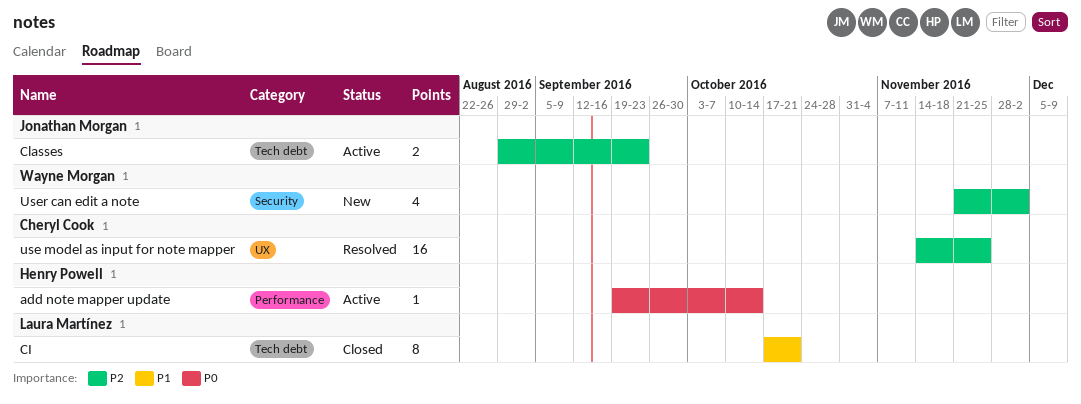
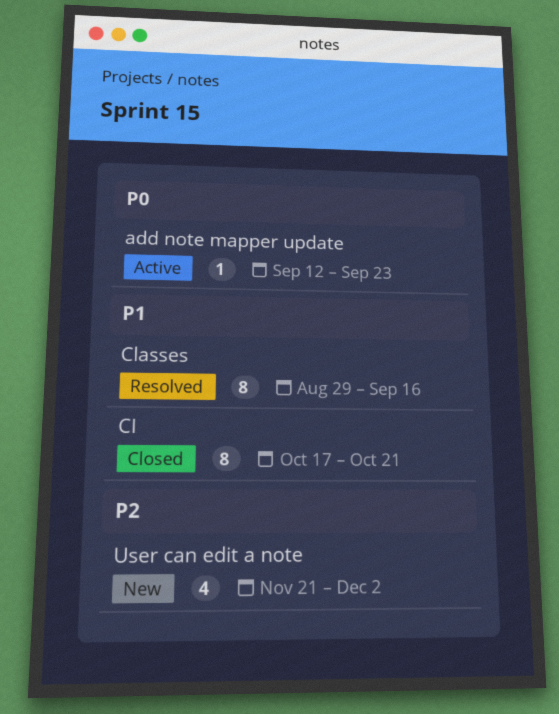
add note mapper update, start: Sep 19 -> Sep 12
add note mapper update, due: Oct 14 -> Sep 23
Classes, status: Active -> Resolved
Classes, priority: P2 -> P1
Classes, estimate: 2 -> 8
Classes, due: Sep 23 -> Sep 16
use model as input for note mapper: present -> none

